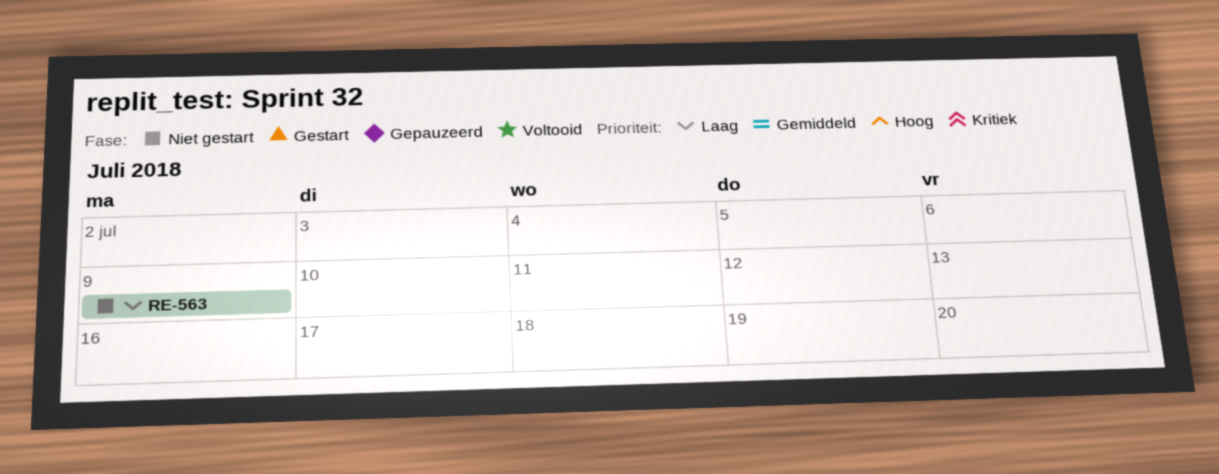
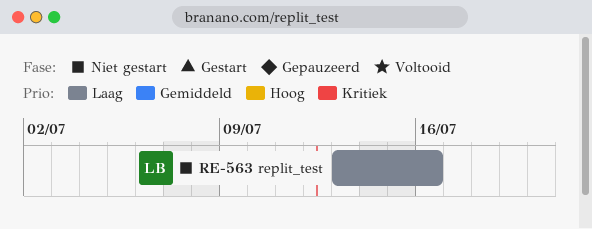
RE-563, start: Jul 9 -> Jul 13
RE-563, due: Jul 9 -> Jul 16

